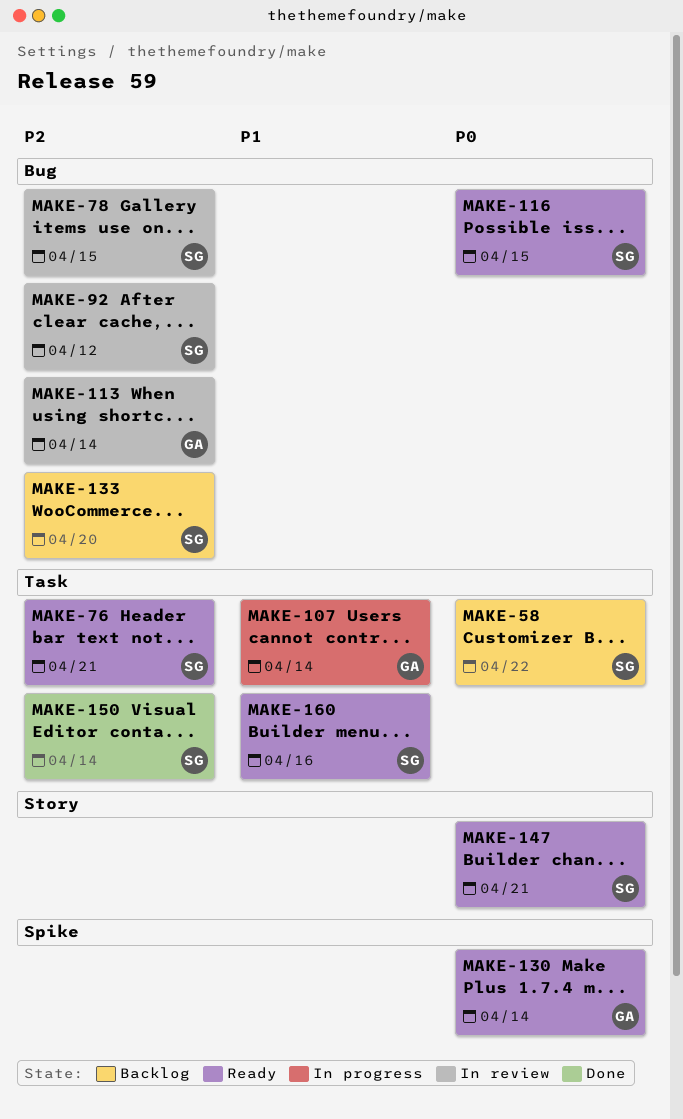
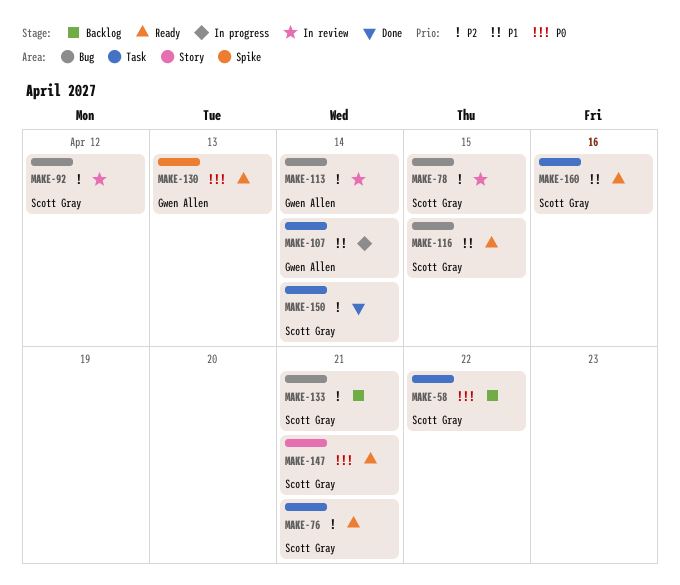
MAKE-116, priority: P0 -> P1
MAKE-130, due: Apr 14 -> Apr 13
MAKE-133, due: Apr 20 -> Apr 21

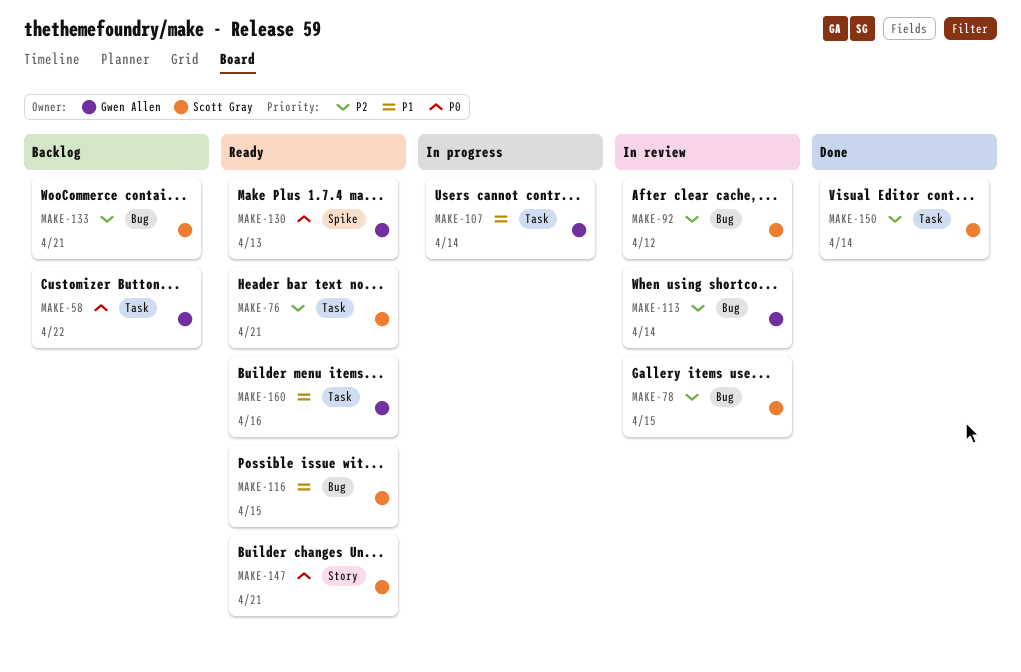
MAKE-58, owner: Scott Gray -> Gwen Allen
MAKE-160, owner: Scott Gray -> Gwen Allen

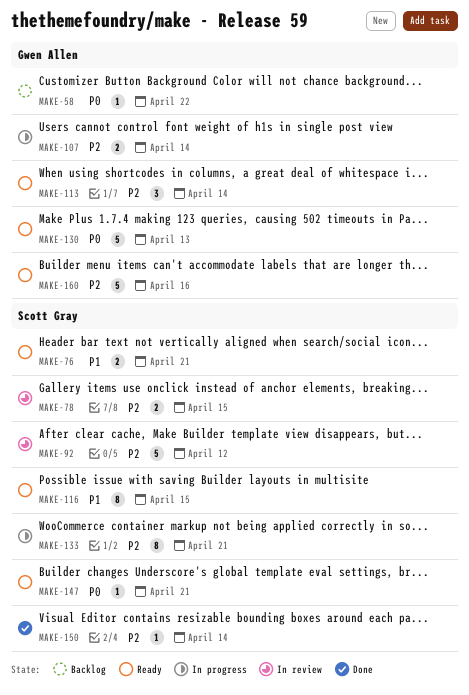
MAKE-76, priority: P2 -> P1
MAKE-107, priority: P1 -> P2
MAKE-113, status: In review -> Ready
MAKE-133, status: Backlog -> In progress
MAKE-160, priority: P1 -> P2

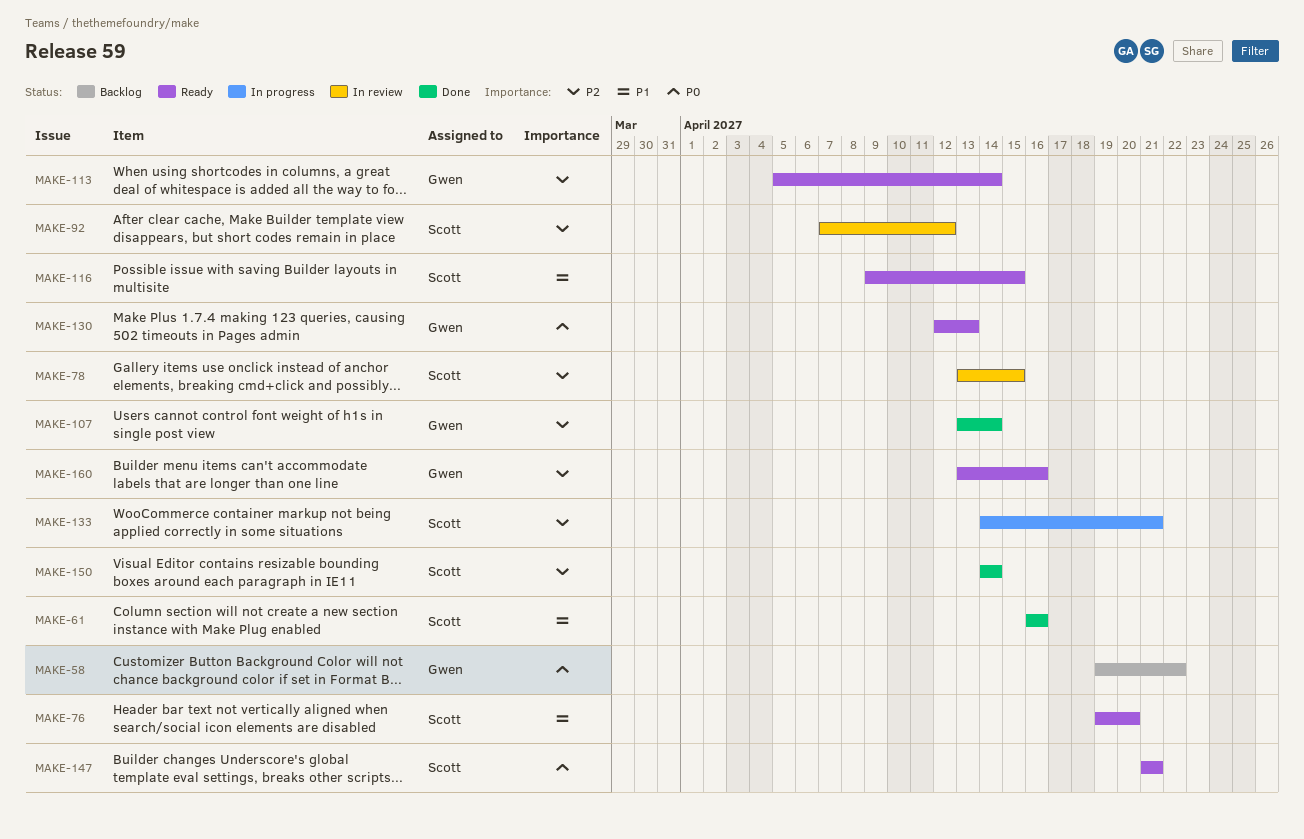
MAKE-61: none -> present
MAKE-76, due: Apr 21 -> Apr 20
MAKE-107, status: In progress -> Done

